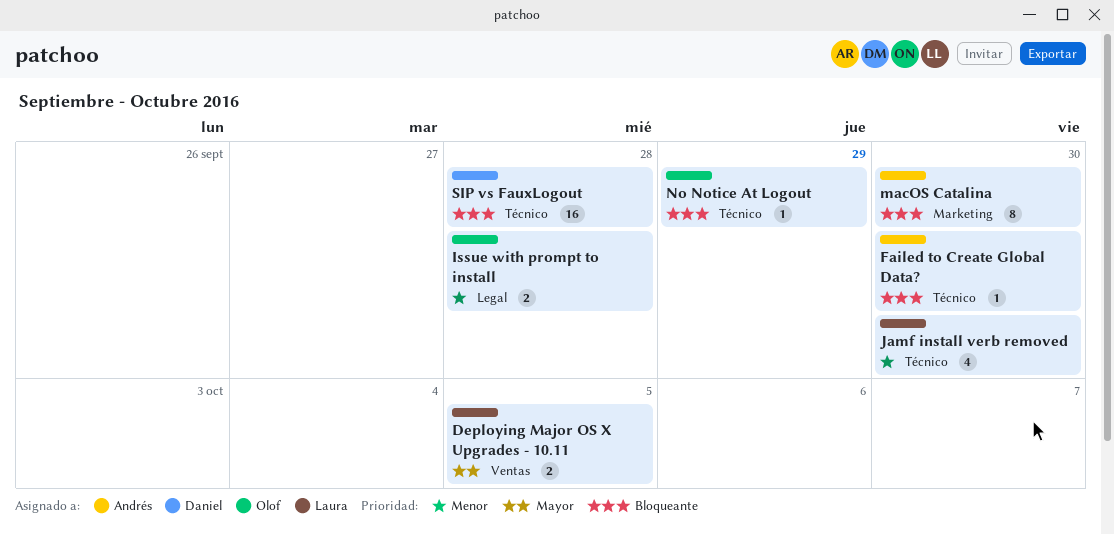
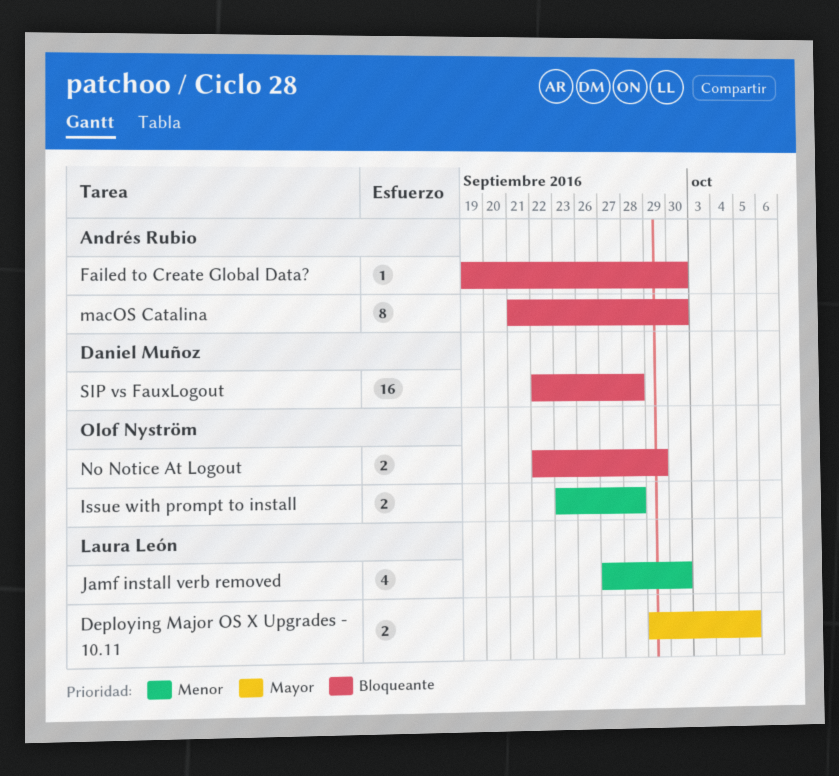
No Notice At Logout, estimate: 1 -> 2

